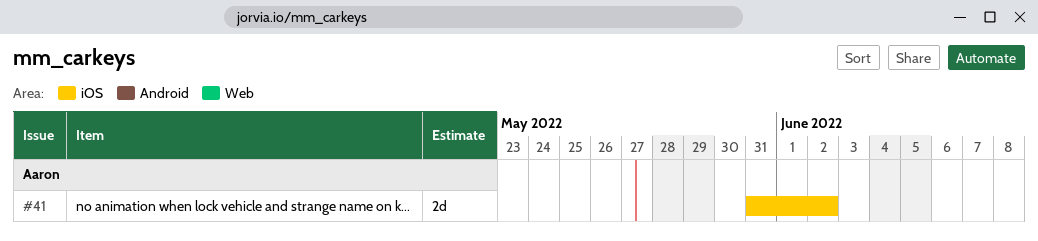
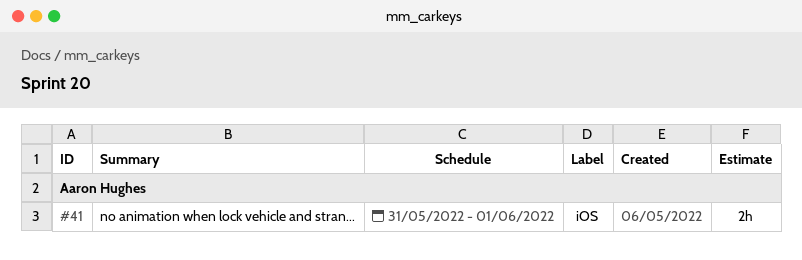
#41, estimate: 2d -> 2h
#41, due: Jun 2 -> Jun 1

